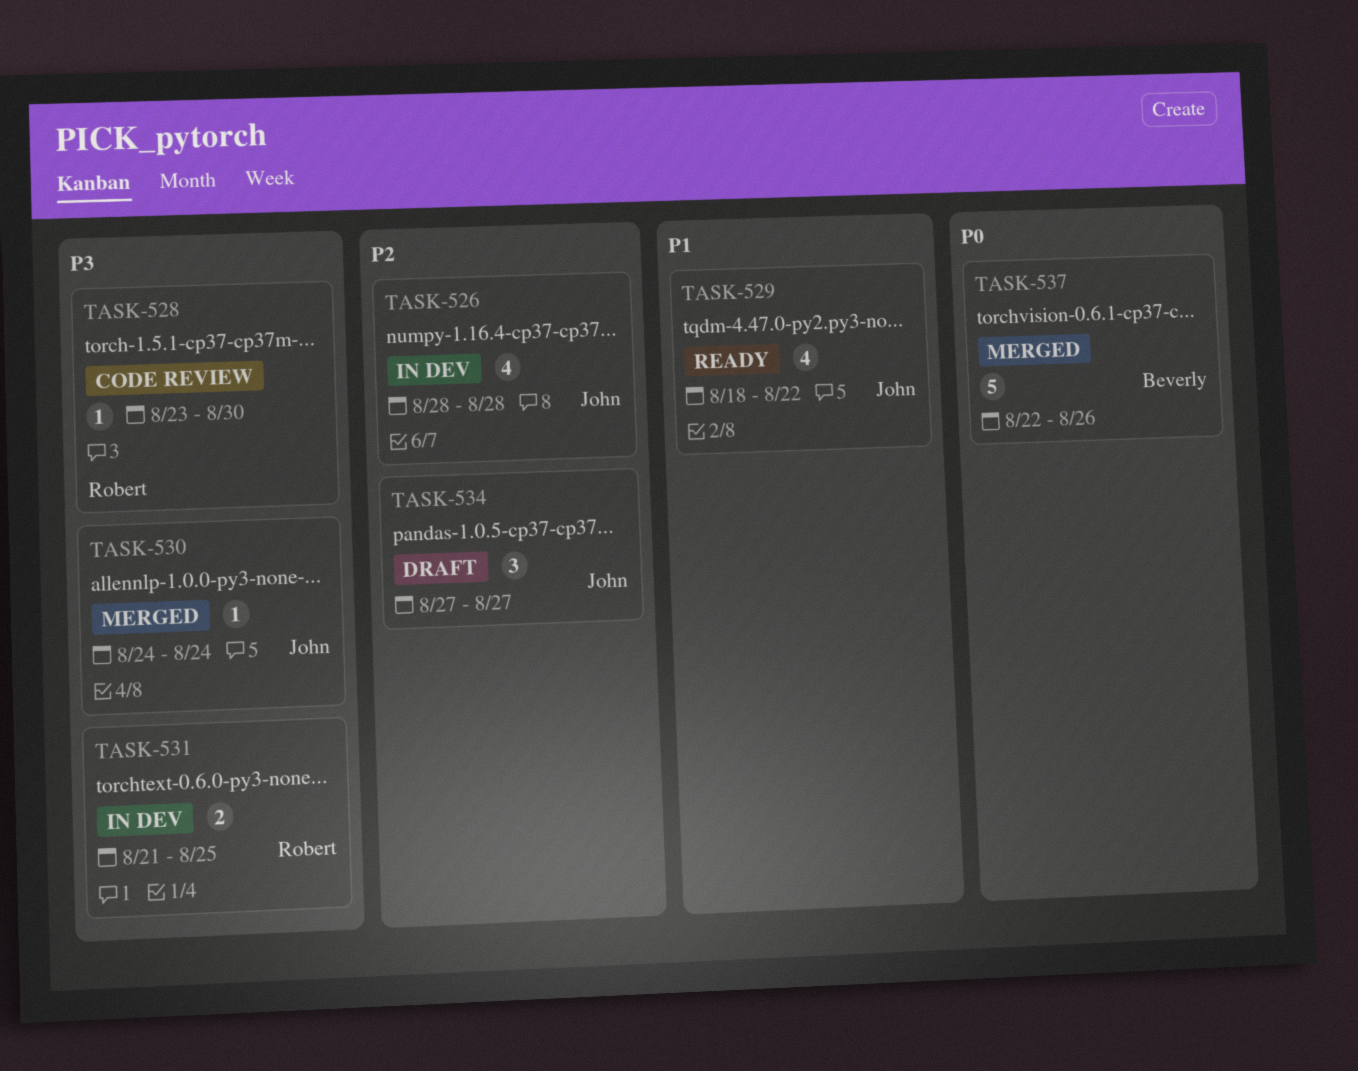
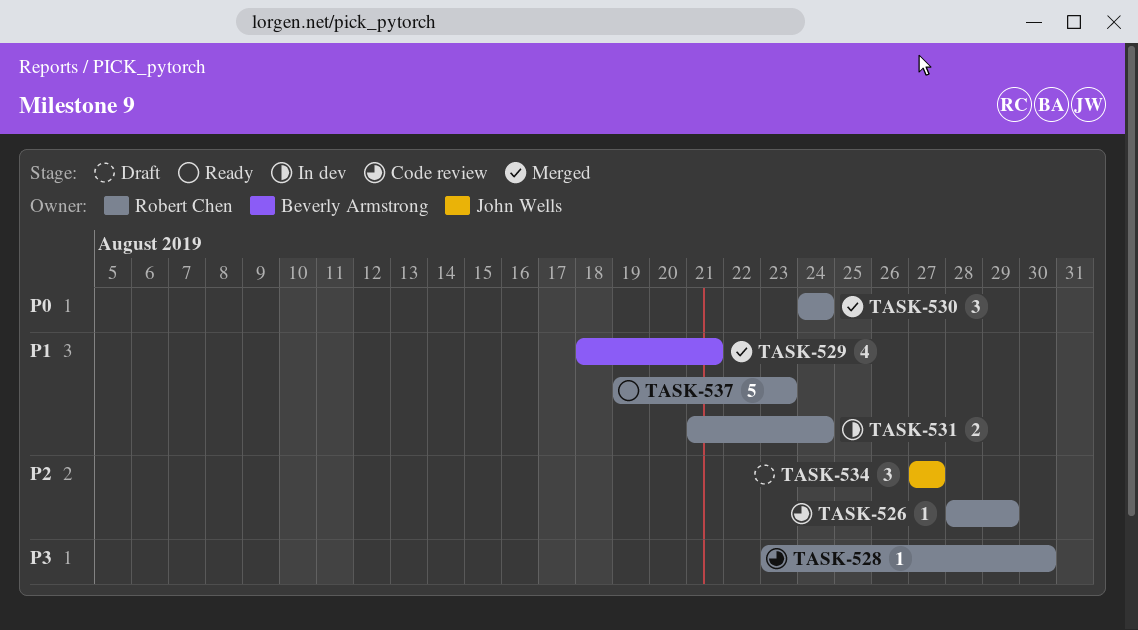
TASK-526, status: In dev -> Code review
TASK-526, owner: John Wells -> Robert Chen
TASK-526, estimate: 4 -> 1
TASK-526, due: Aug 28 -> Aug 29
TASK-529, status: Ready -> Merged
TASK-529, owner: John Wells -> Beverly Armstrong
TASK-529, due: Aug 22 -> Aug 21
TASK-530, owner: John Wells -> Robert Chen
TASK-530, priority: P3 -> P0
TASK-530, estimate: 1 -> 3
TASK-531, priority: P3 -> P1
TASK-531, due: Aug 25 -> Aug 24
TASK-537, status: Merged -> Ready
TASK-537, owner: Beverly Armstrong -> Robert Chen
TASK-537, priority: P0 -> P1
TASK-537, start: Aug 22 -> Aug 19
TASK-537, due: Aug 26 -> Aug 23

